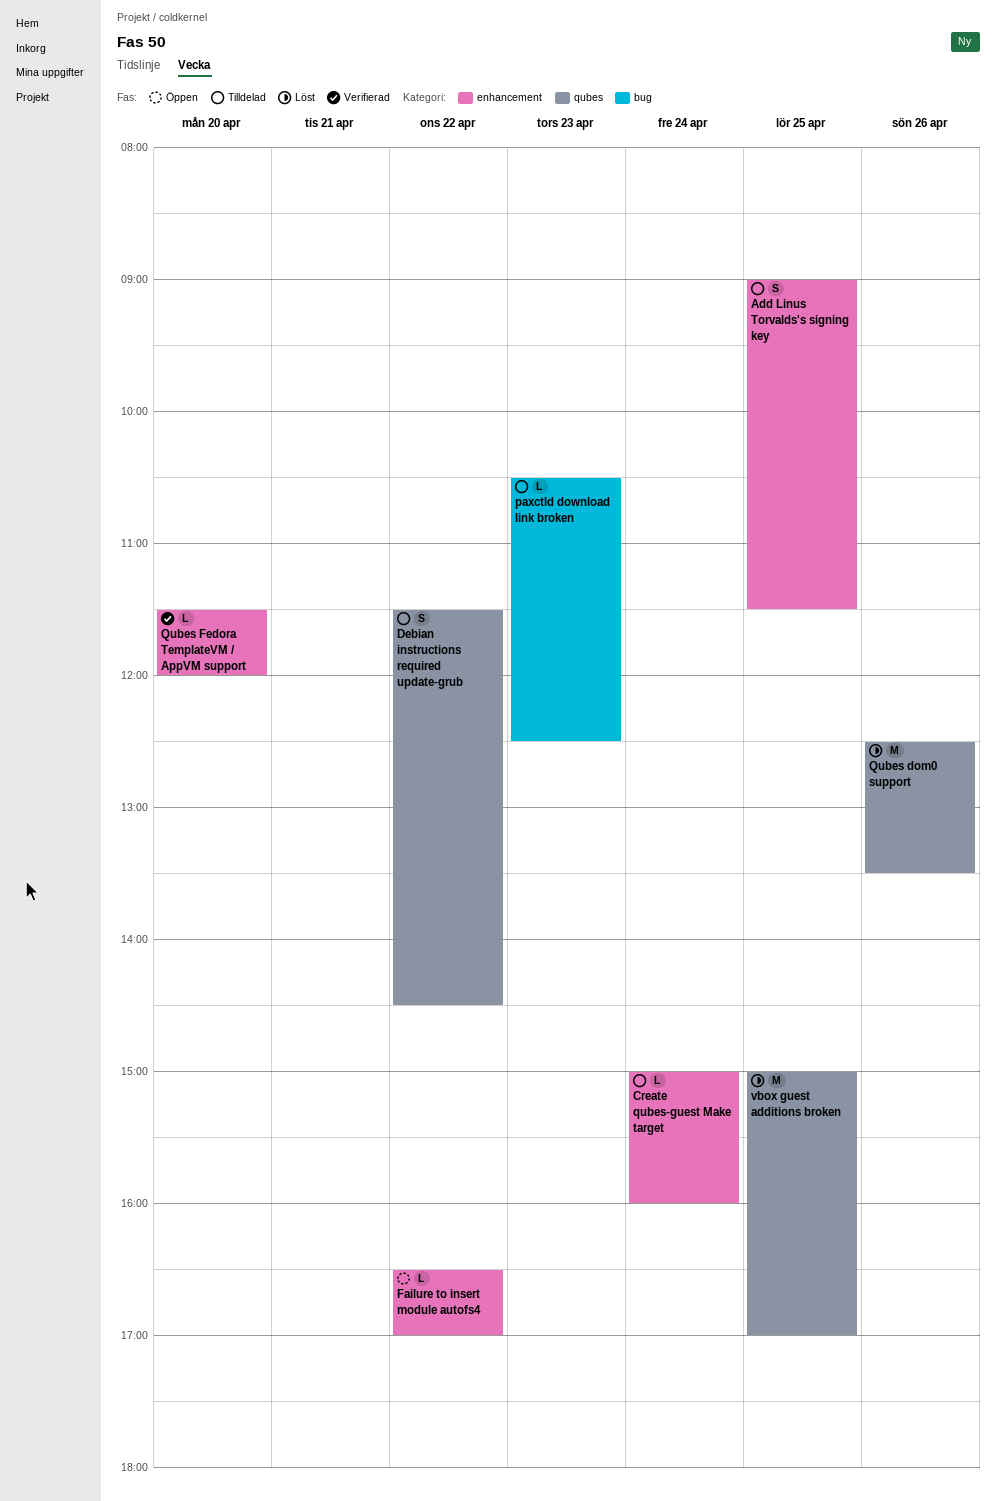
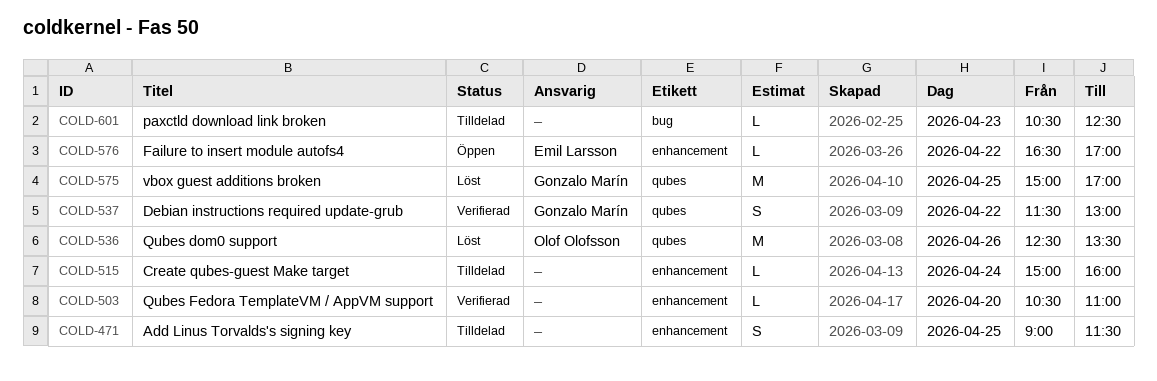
Debian instructions required update-grub, status: Tilldelad -> Verifierad
Debian instructions required update-grub, ends: 14:30 -> 13:00
Qubes Fedora TemplateVM / AppVM support, begins: 11:30 -> 10:30
Qubes Fedora TemplateVM / AppVM support, ends: 12:00 -> 11:00

